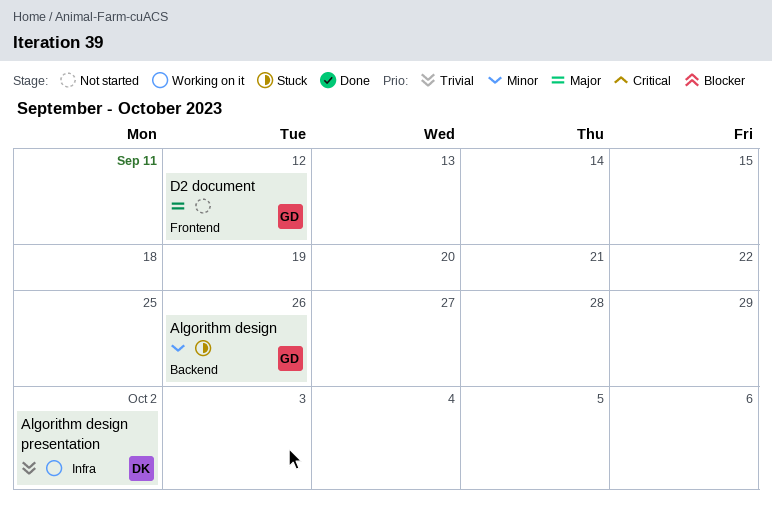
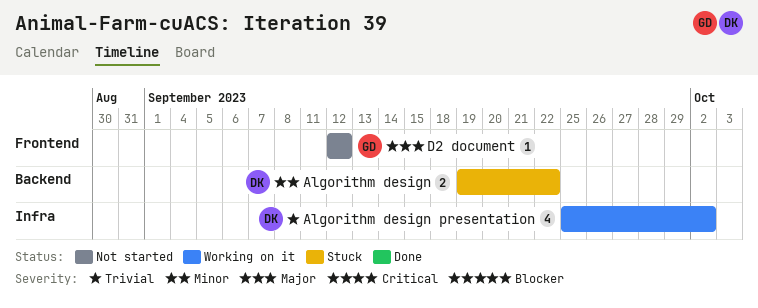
Algorithm design, owner: GD -> DK
Algorithm design, due: Sep 26 -> Sep 22

